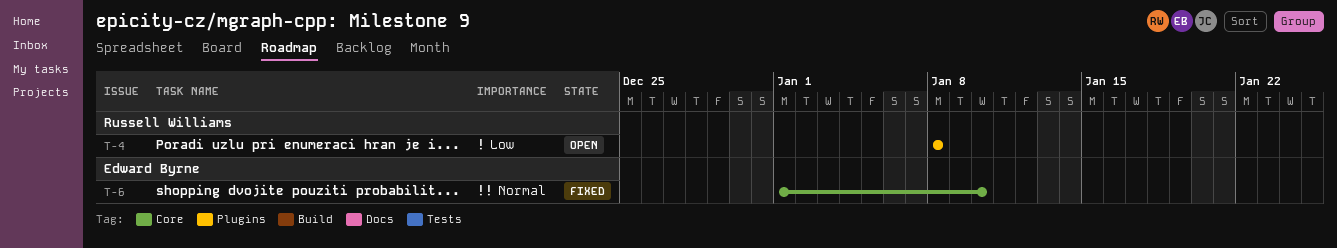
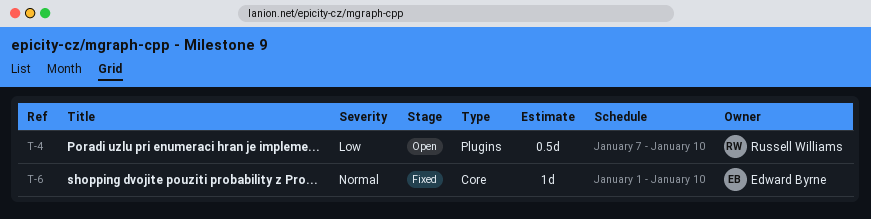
T-4, start: Jan 8 -> Jan 7
T-4, due: Jan 8 -> Jan 10

